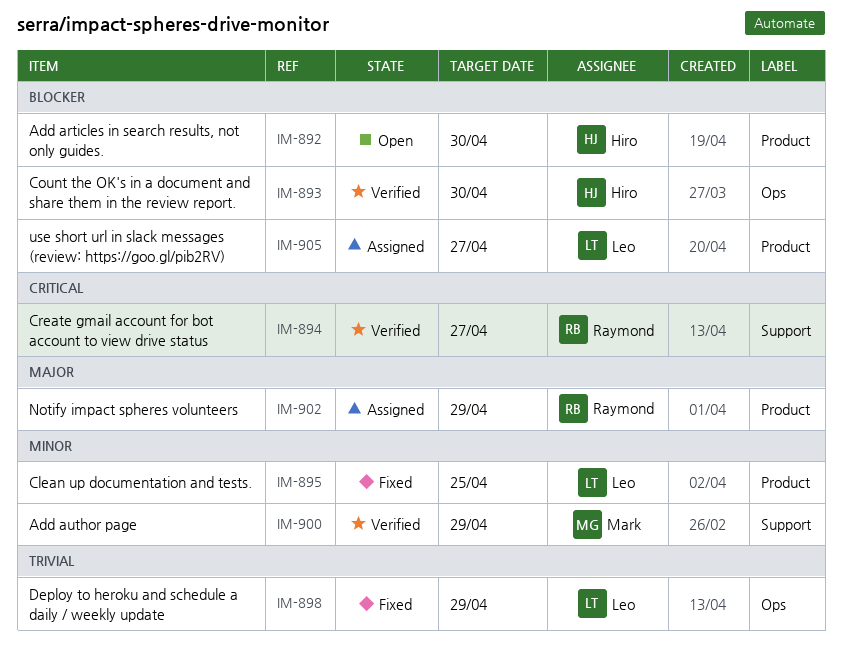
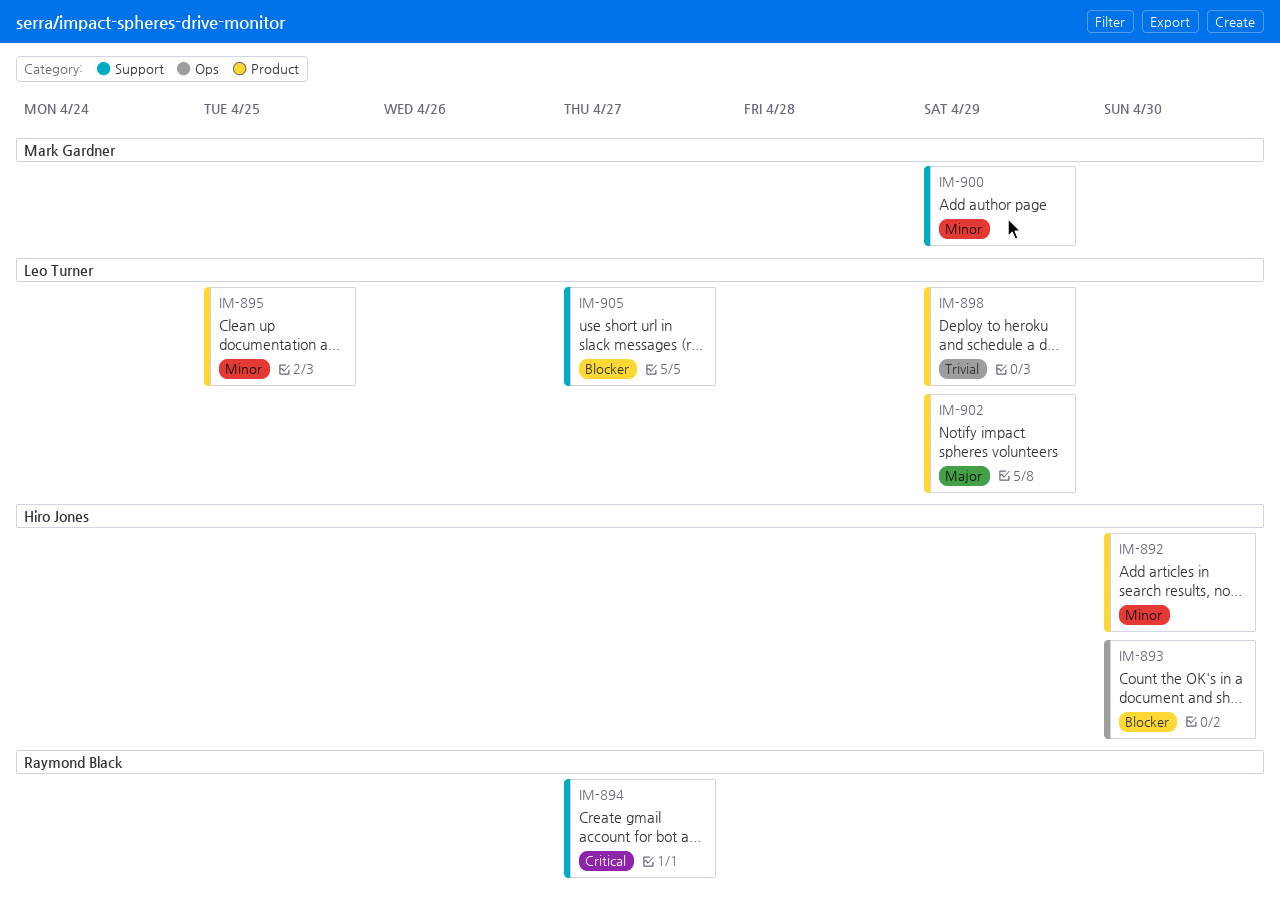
IM-892, priority: Blocker -> Minor
IM-898, label: Ops -> Product
IM-902, owner: Raymond Black -> Leo Turner
IM-905, label: Product -> Support

